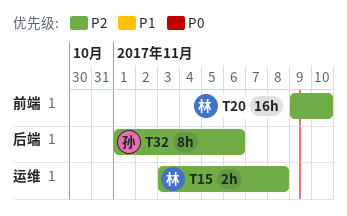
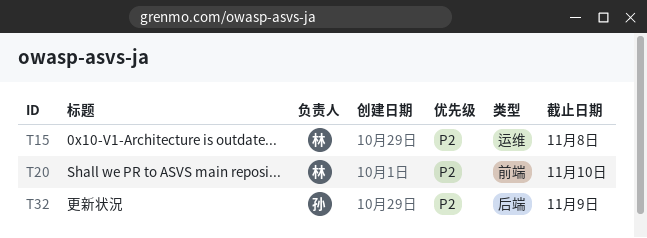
T32, due: Nov 6 -> Nov 9

